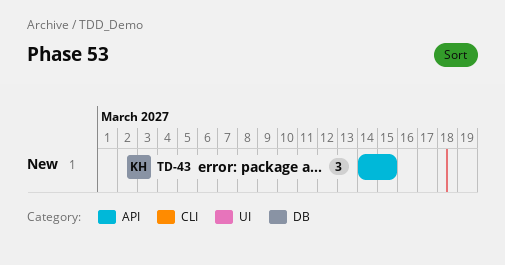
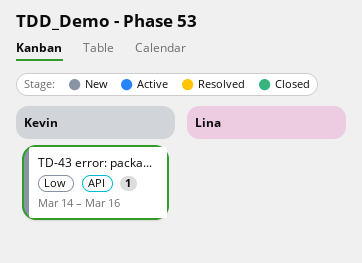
TD-43, estimate: 3 -> 1
TD-43, due: Mar 15 -> Mar 16

